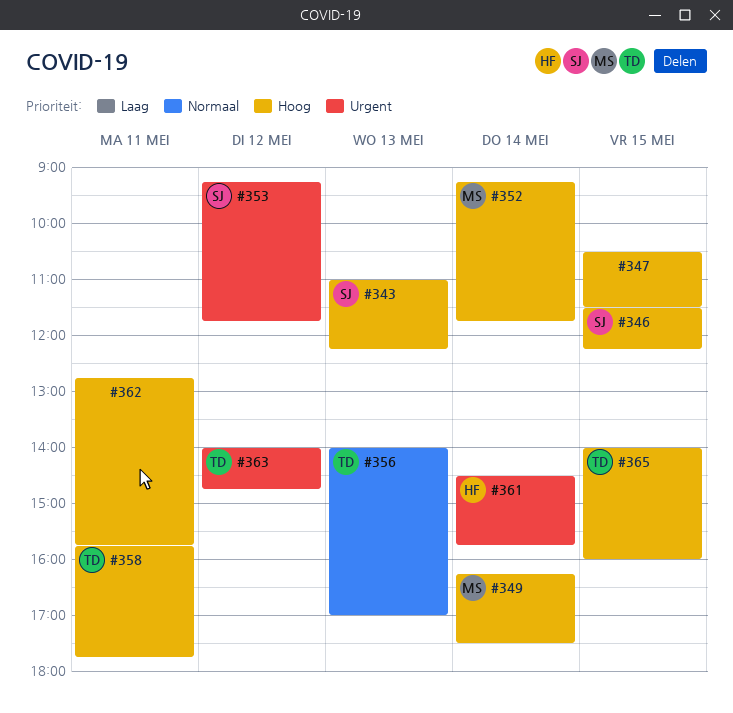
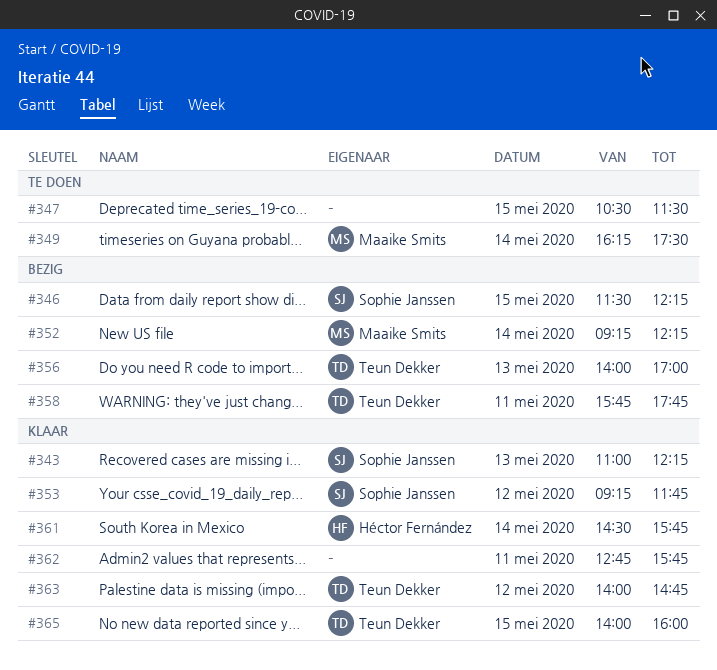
#352, ends: 11:45 -> 12:15

